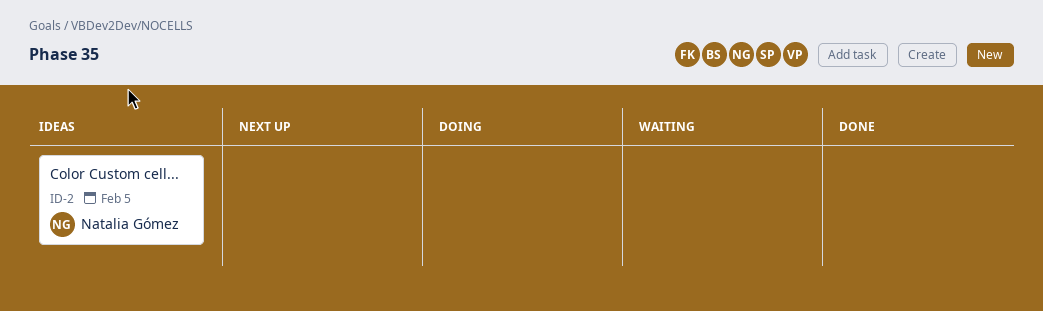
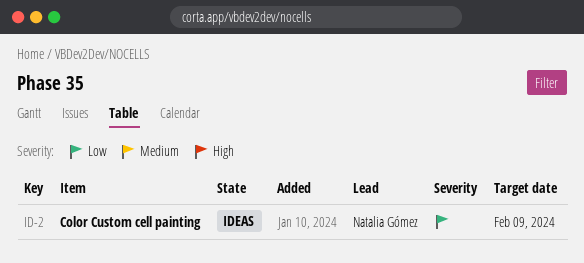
ID-2, due: Feb 5 -> Feb 9

